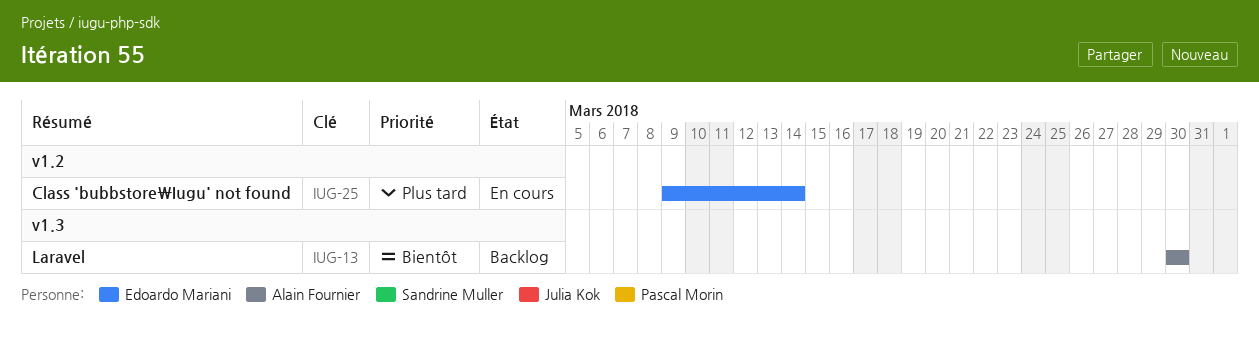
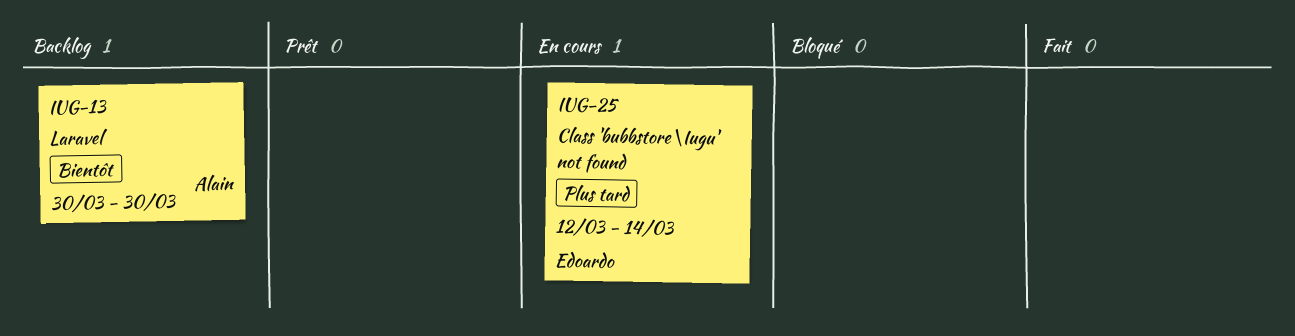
IUG-25, start: Mar 9 -> Mar 12

